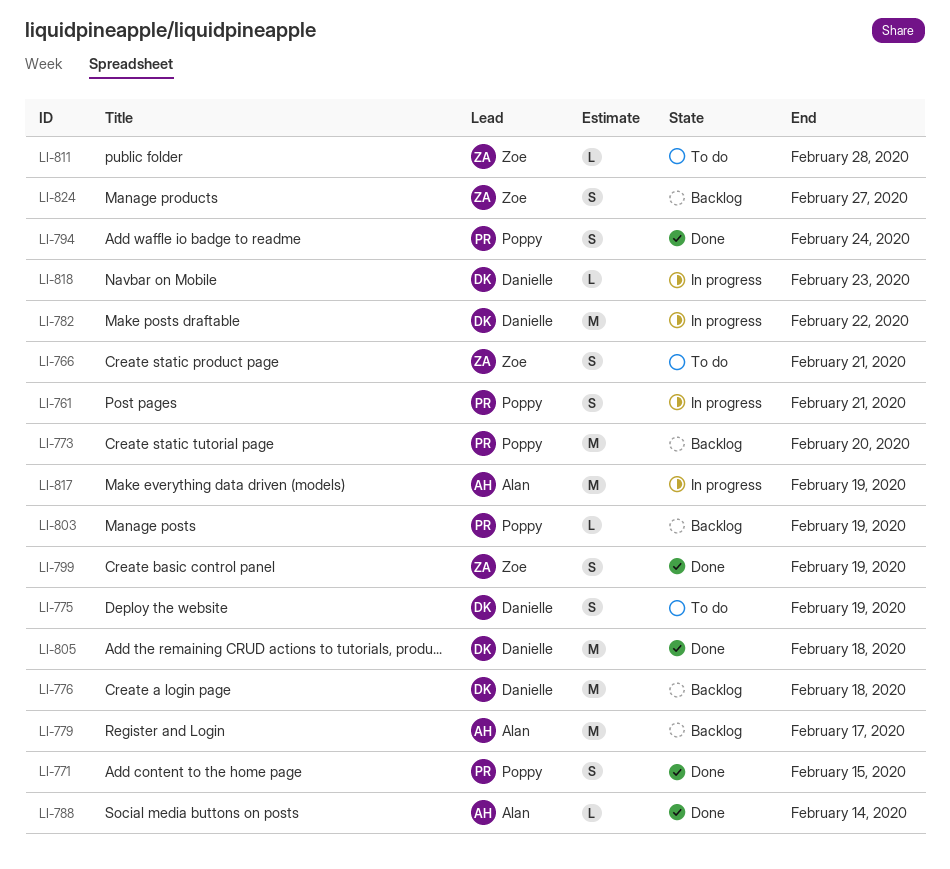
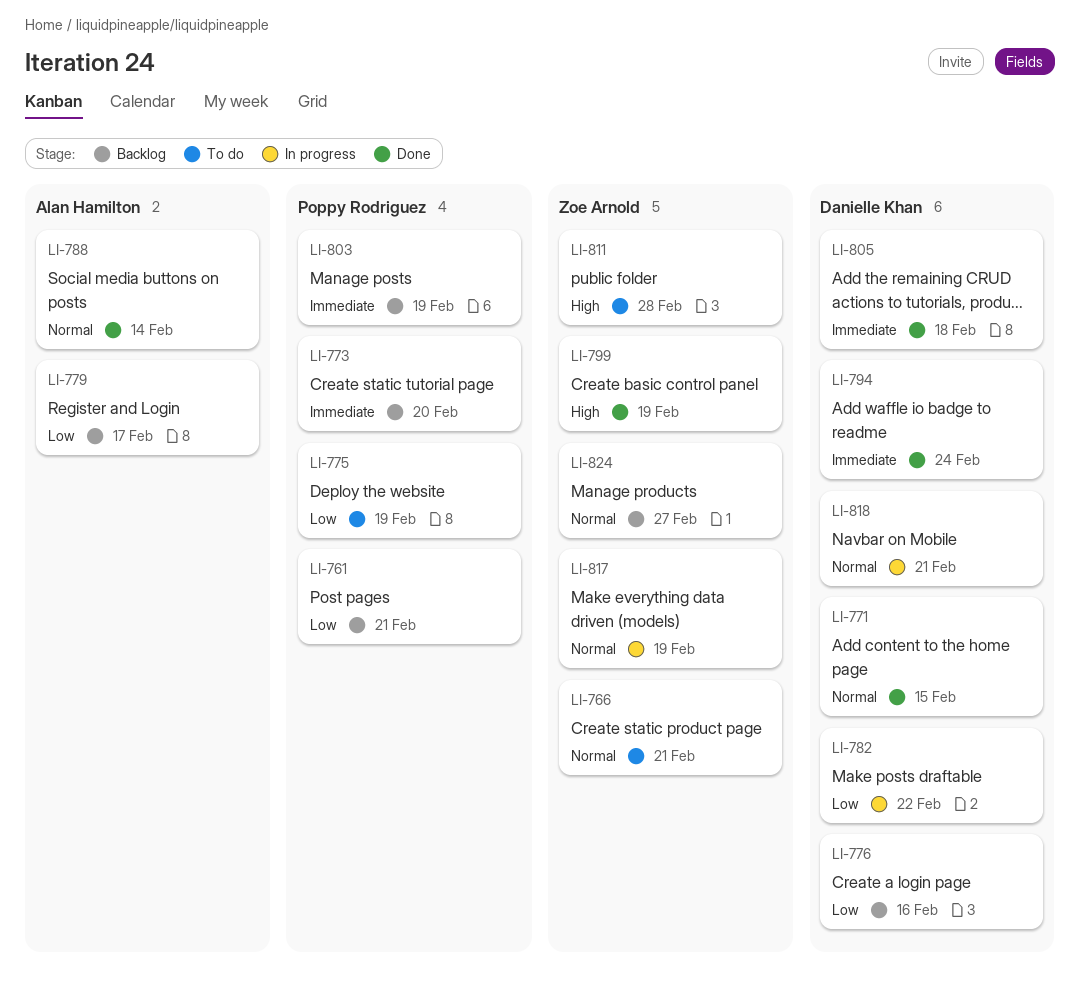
LI-761, status: In progress -> Backlog
LI-771, owner: Poppy Rodriguez -> Danielle Khan
LI-775, owner: Danielle Khan -> Poppy Rodriguez
LI-776, due: Feb 18 -> Feb 16
LI-794, owner: Poppy Rodriguez -> Danielle Khan
LI-817, owner: Alan Hamilton -> Zoe Arnold
LI-818, due: Feb 23 -> Feb 21

